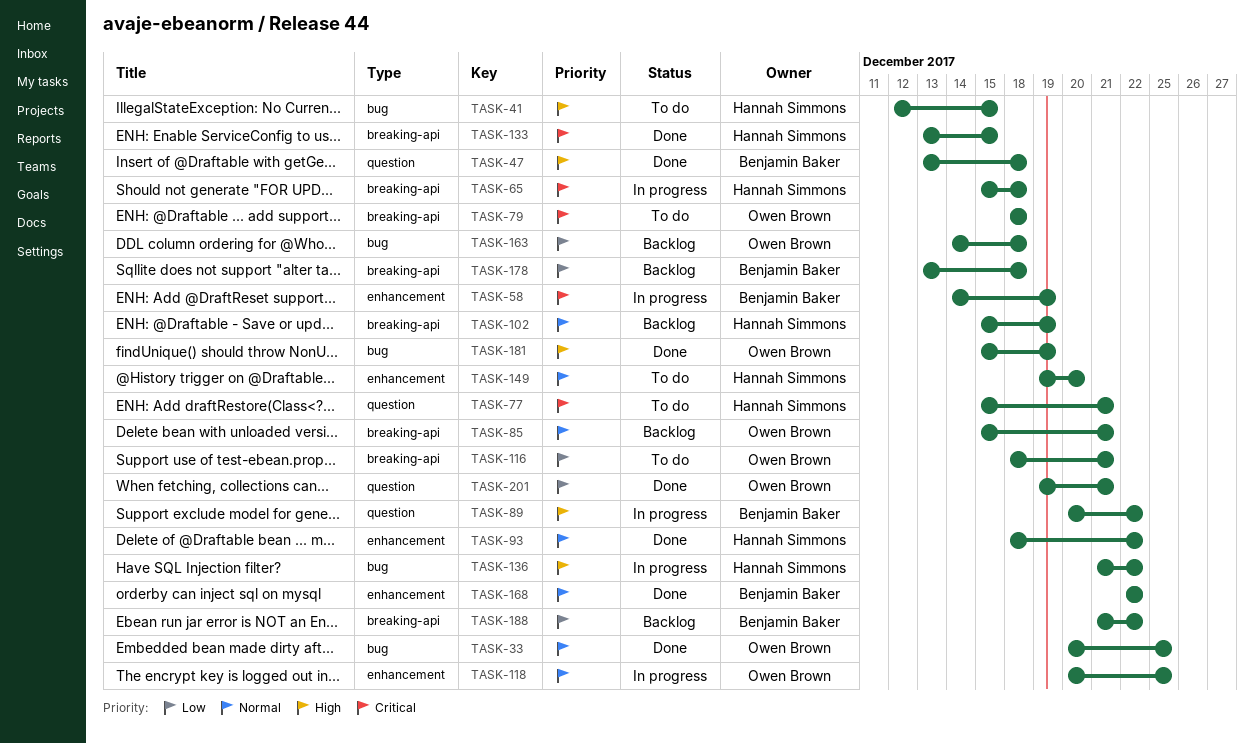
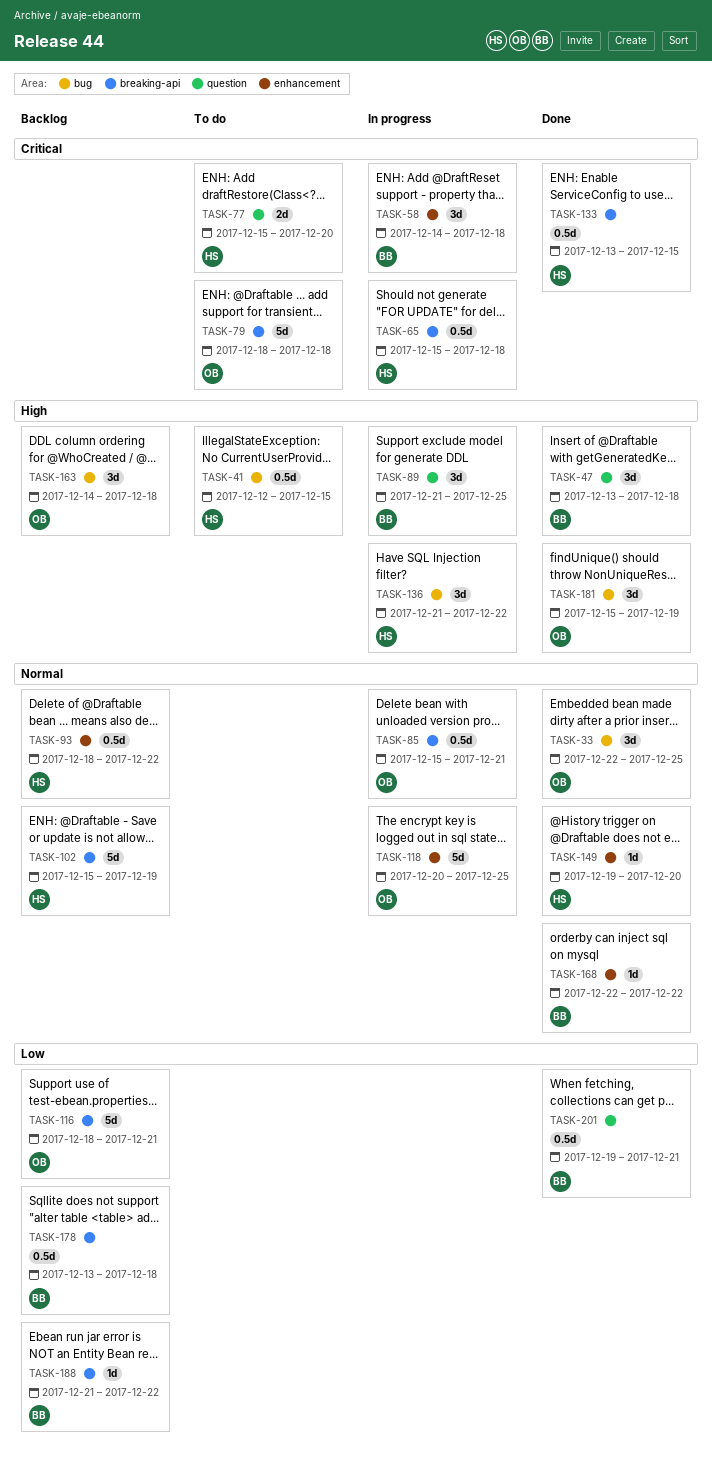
TASK-33, start: Dec 20 -> Dec 22
TASK-58, due: Dec 19 -> Dec 18
TASK-77, due: Dec 21 -> Dec 20
TASK-85, status: Backlog -> In progress
TASK-89, start: Dec 20 -> Dec 21
TASK-89, due: Dec 22 -> Dec 25
TASK-93, status: Done -> Backlog
TASK-116, status: To do -> Backlog
TASK-149, status: To do -> Done
TASK-163, priority: Low -> High
TASK-201, owner: Owen Brown -> Benjamin Baker

